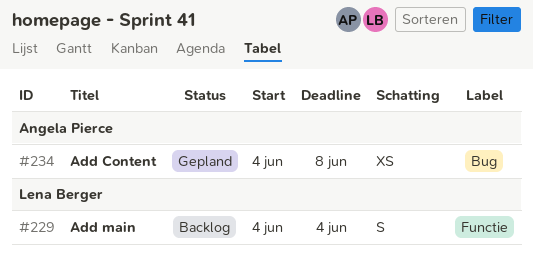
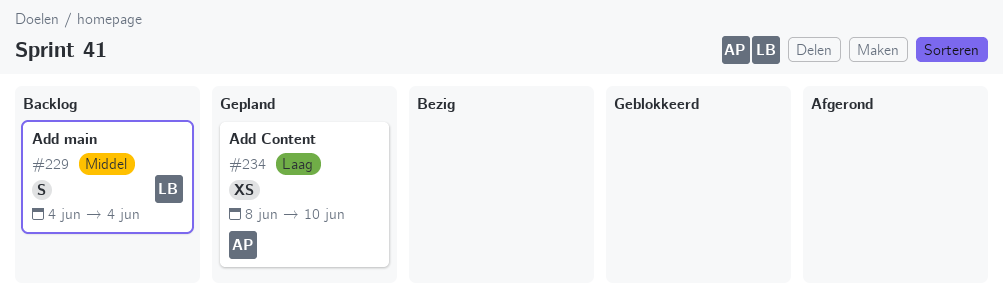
#234, start: Jun 4 -> Jun 8
#234, due: Jun 8 -> Jun 10

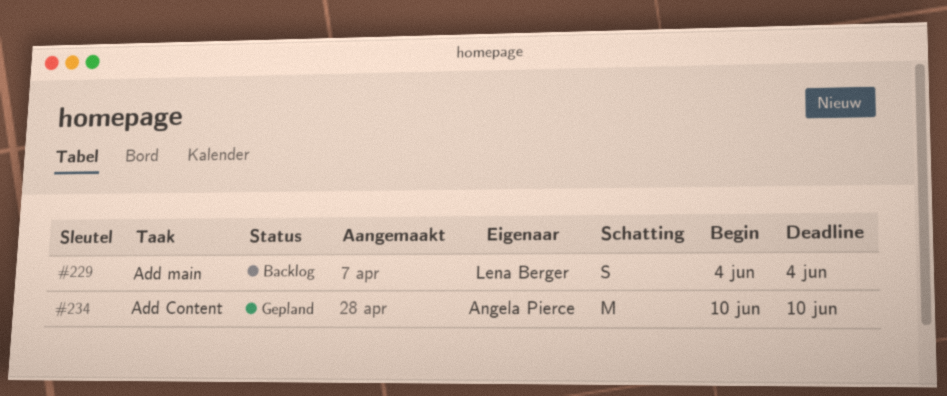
#234, estimate: XS -> M
#234, start: Jun 8 -> Jun 10

